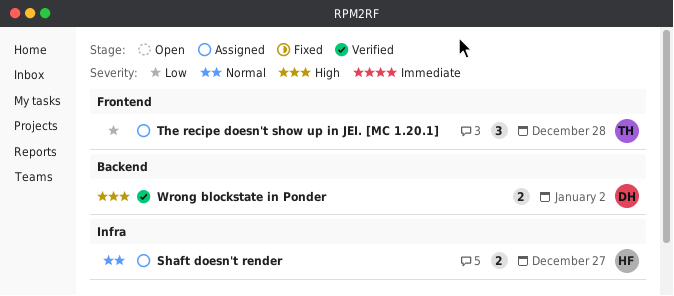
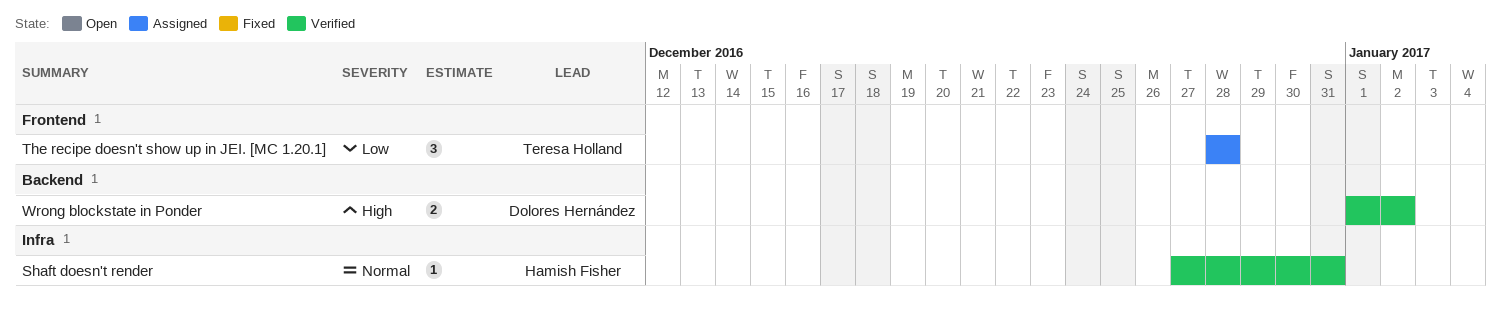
Shaft doesn't render, status: Assigned -> Verified
Shaft doesn't render, estimate: 2 -> 1
Shaft doesn't render, due: Dec 27 -> Dec 31

